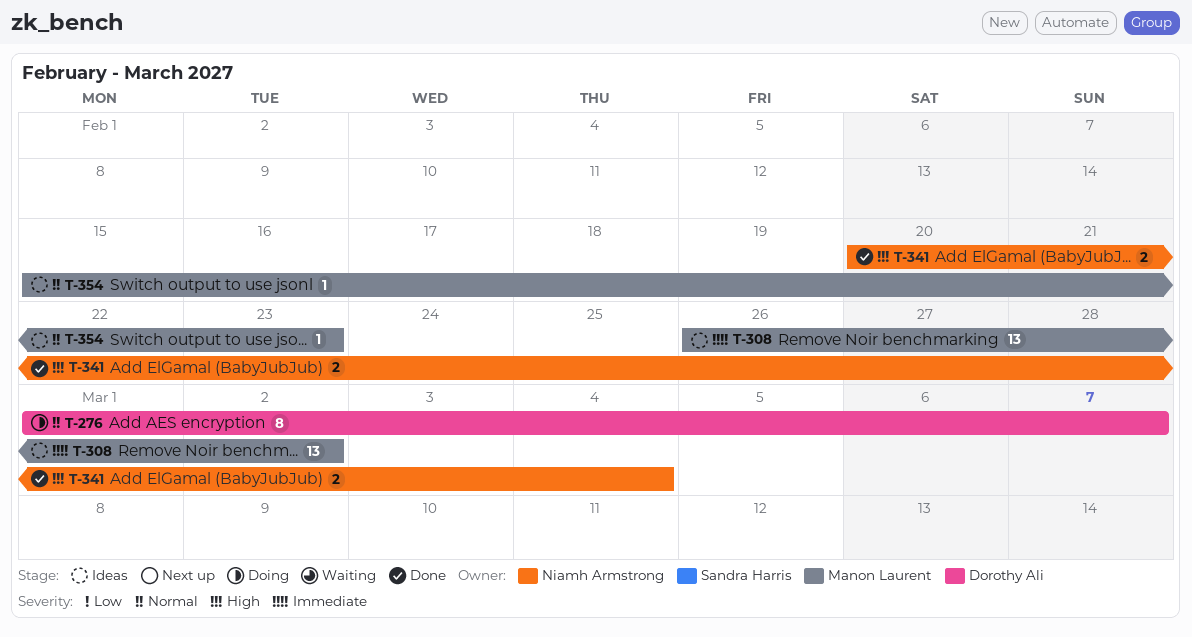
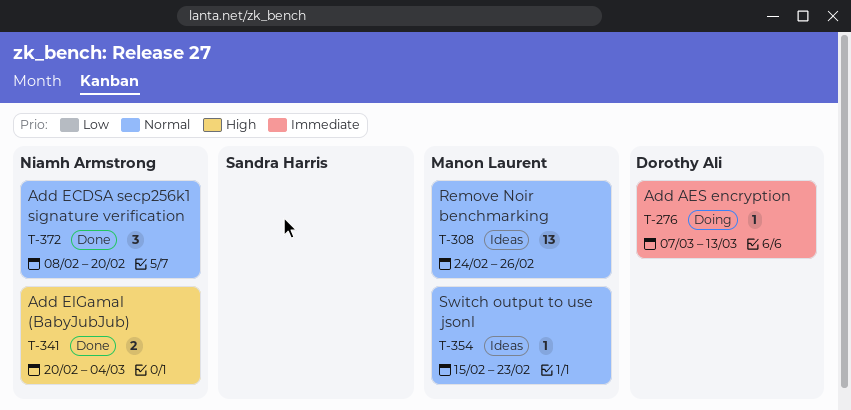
T-276, priority: Normal -> Immediate
T-276, estimate: 8 -> 1
T-276, start: Mar 1 -> Mar 7
T-276, due: Mar 7 -> Mar 13
T-308, priority: Immediate -> Normal
T-308, start: Feb 26 -> Feb 24
T-308, due: Mar 2 -> Feb 26
T-372: none -> present

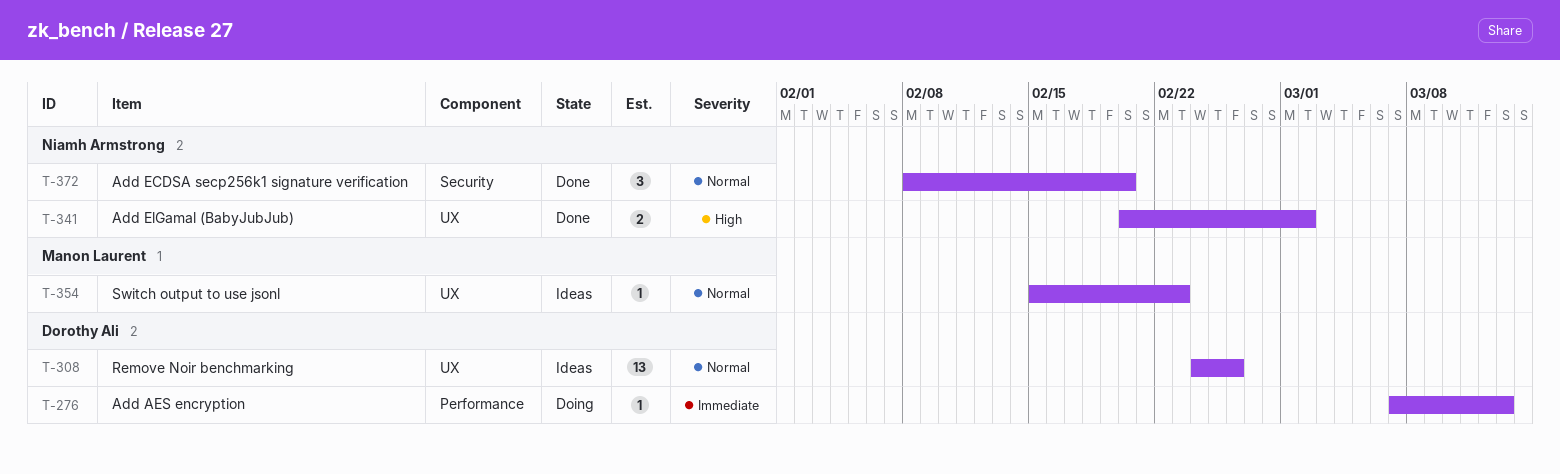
T-308, owner: Manon Laurent -> Dorothy Ali
T-341, due: Mar 4 -> Mar 2

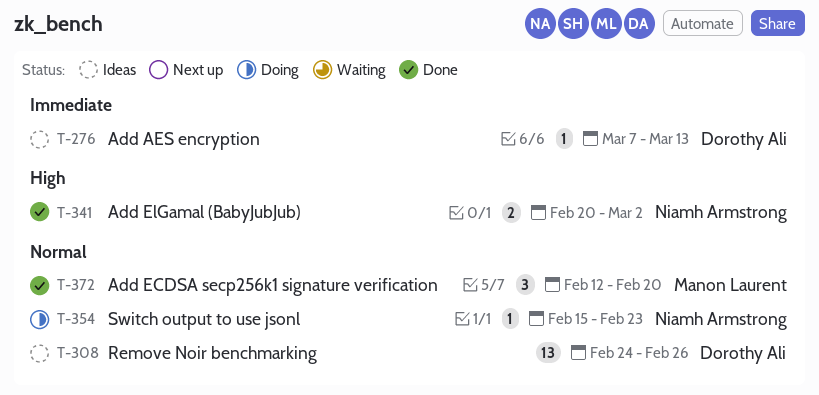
T-276, status: Doing -> Ideas
T-354, status: Ideas -> Doing
T-354, owner: Manon Laurent -> Niamh Armstrong
T-372, owner: Niamh Armstrong -> Manon Laurent
T-372, start: Feb 8 -> Feb 12

